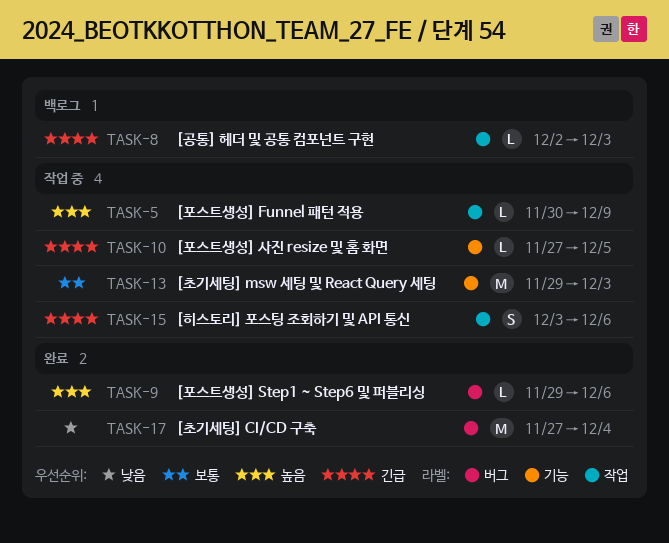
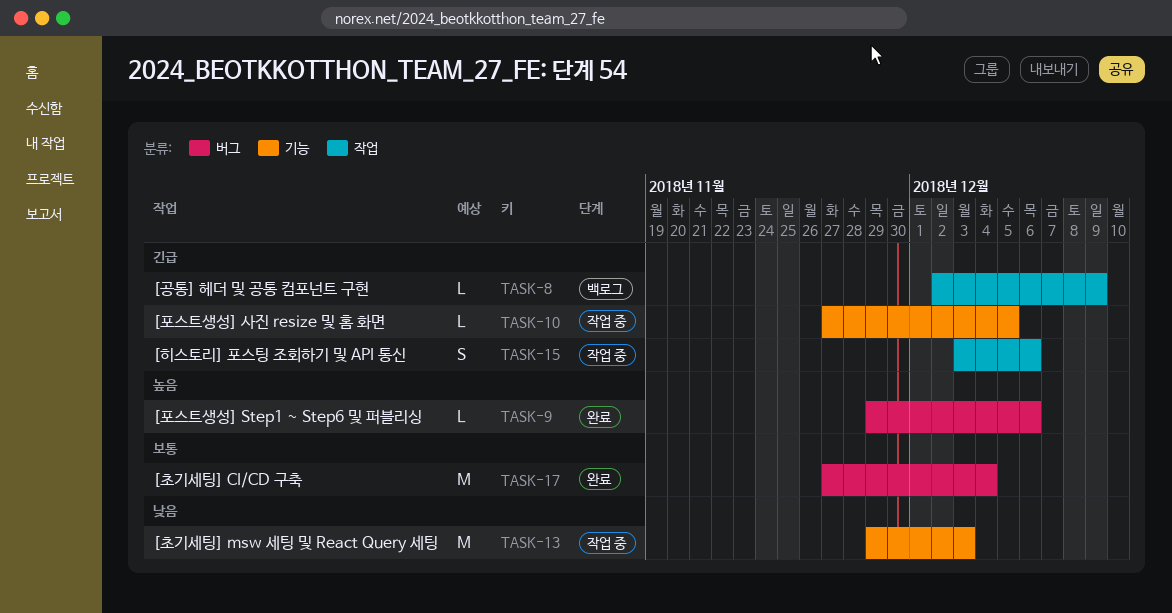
TASK-5: present -> none
TASK-8, due: Dec 3 -> Dec 9
TASK-13, priority: 보통 -> 낮음
TASK-17, priority: 낮음 -> 보통

